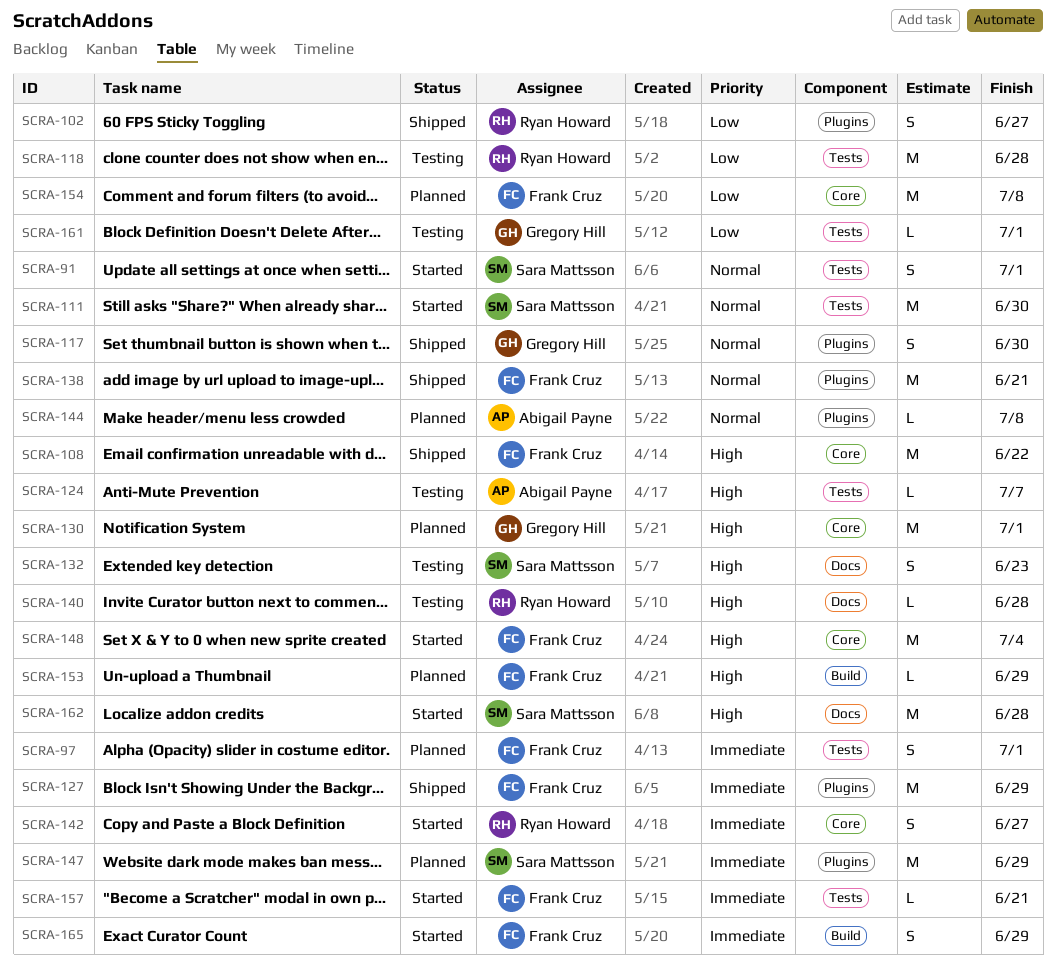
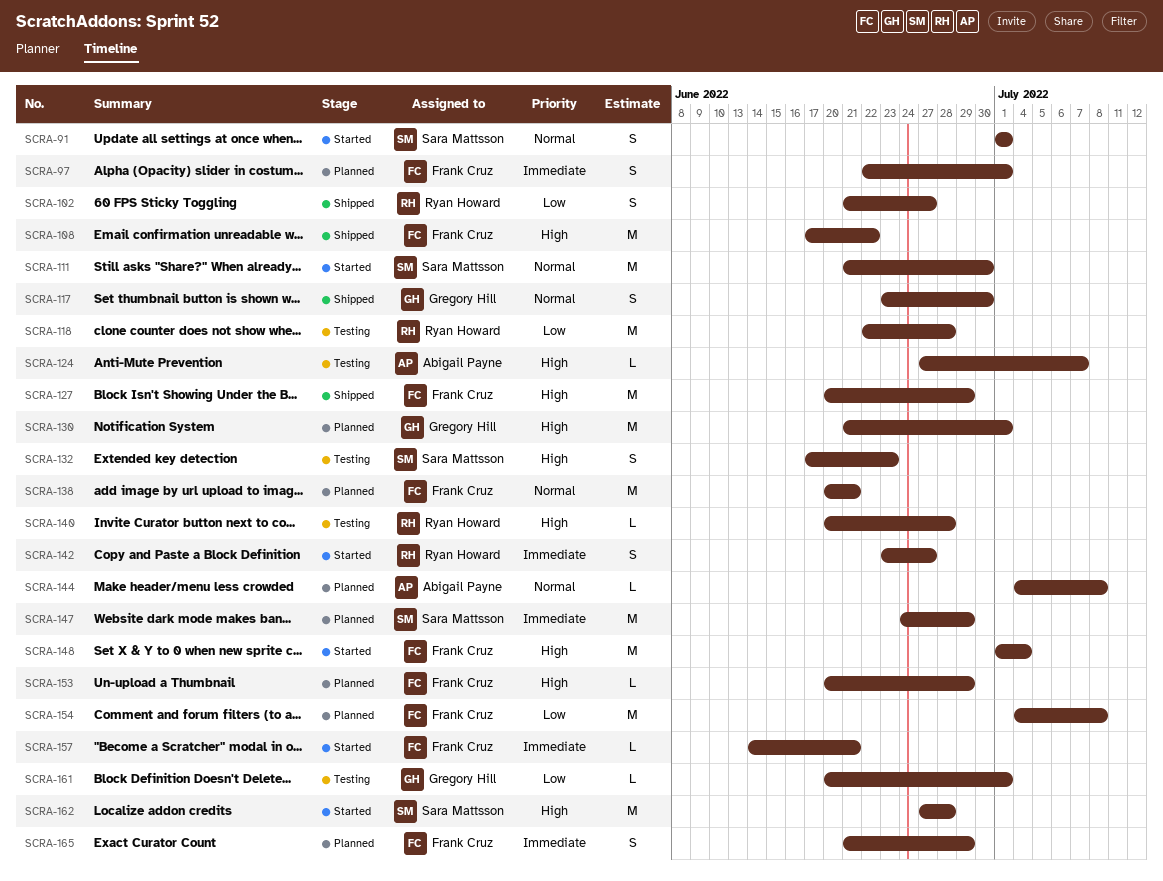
SCRA-127, priority: Immediate -> High
SCRA-138, status: Shipped -> Planned
SCRA-165, status: Started -> Planned

